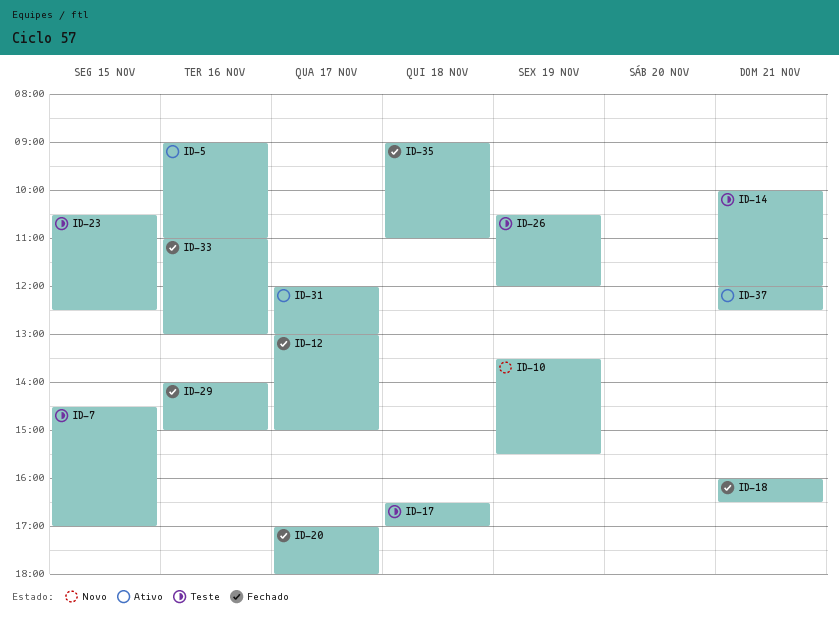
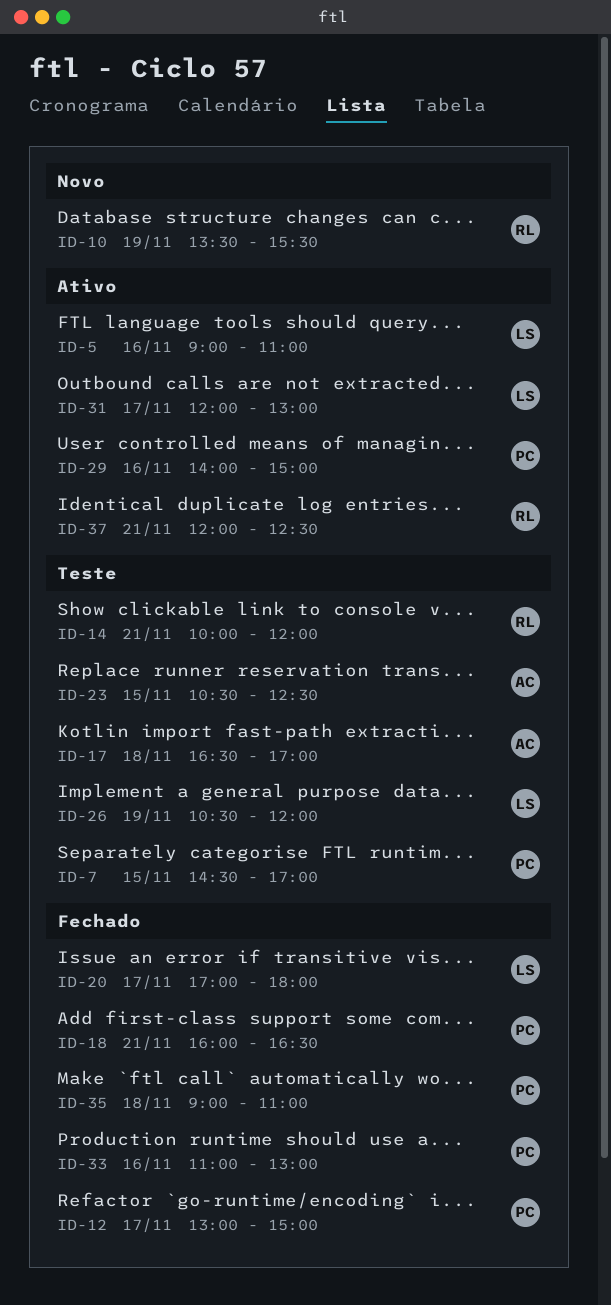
ID-29, status: Fechado -> Ativo

